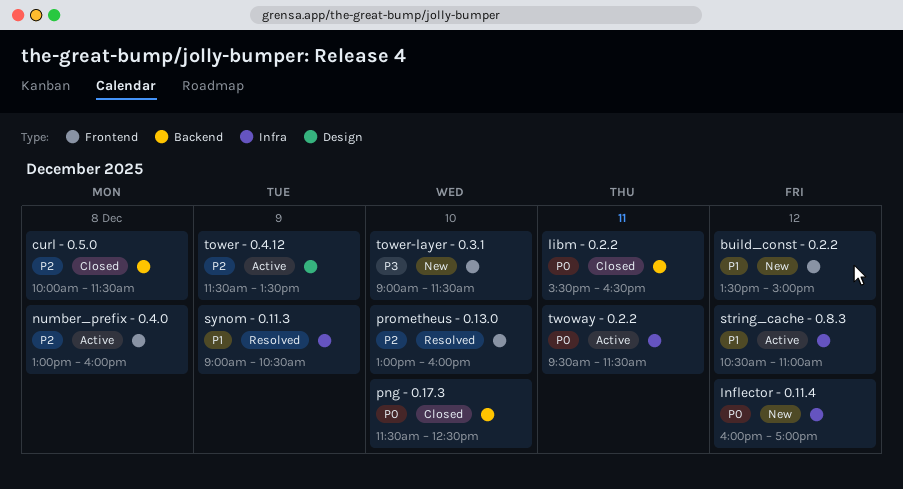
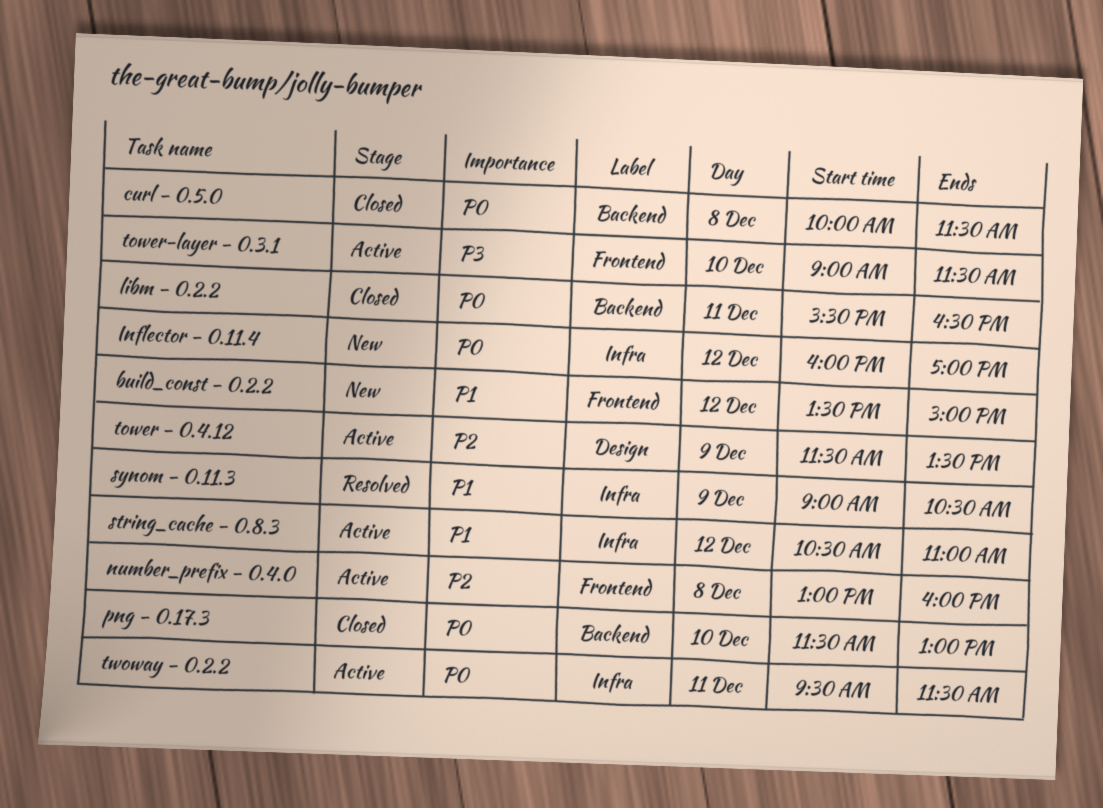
curl - 0.5.0, priority: P2 -> P0
png - 0.17.3, ends: 12:30 -> 13:00
prometheus - 0.13.0: present -> none
tower-layer - 0.3.1, status: New -> Active

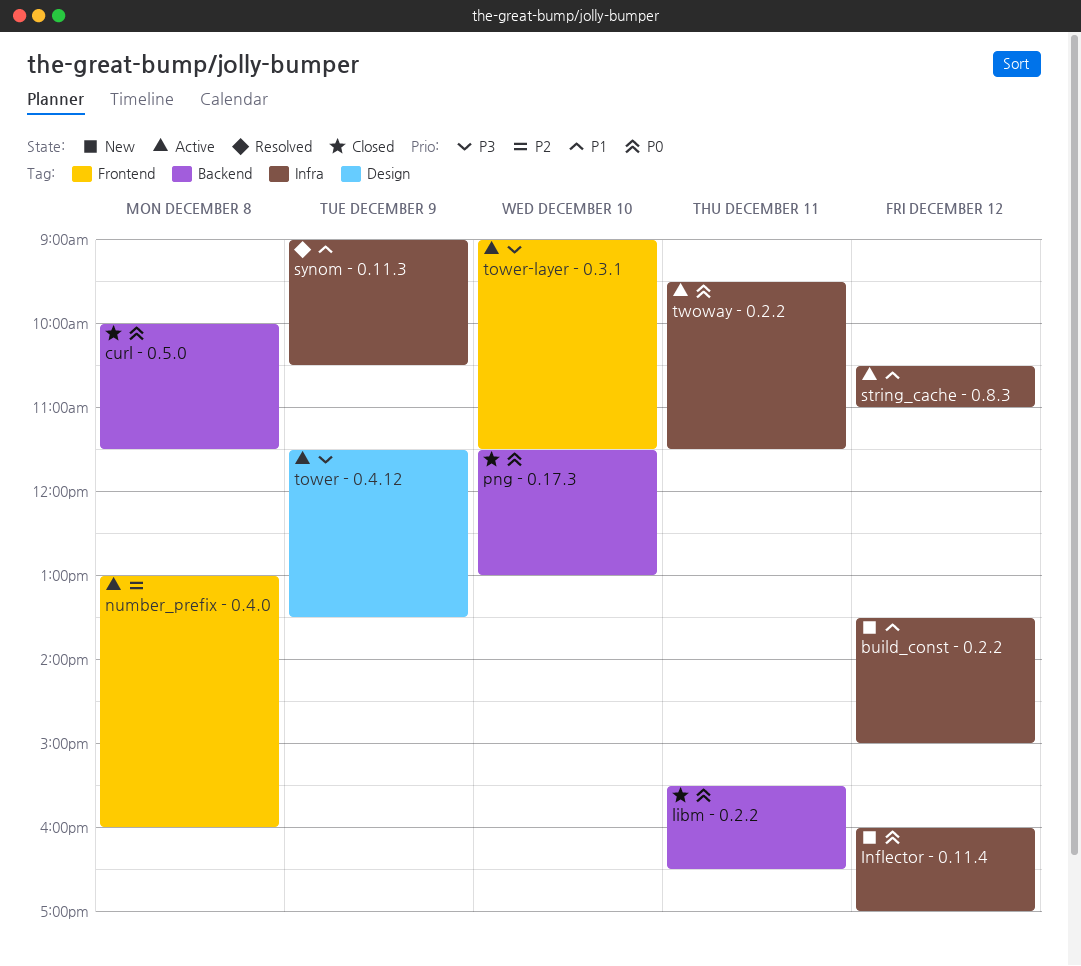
build_const - 0.2.2, label: Frontend -> Infra
tower - 0.4.12, priority: P2 -> P3

